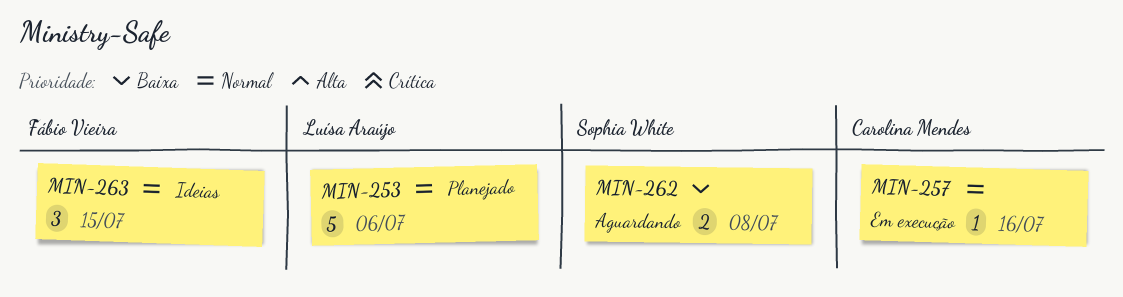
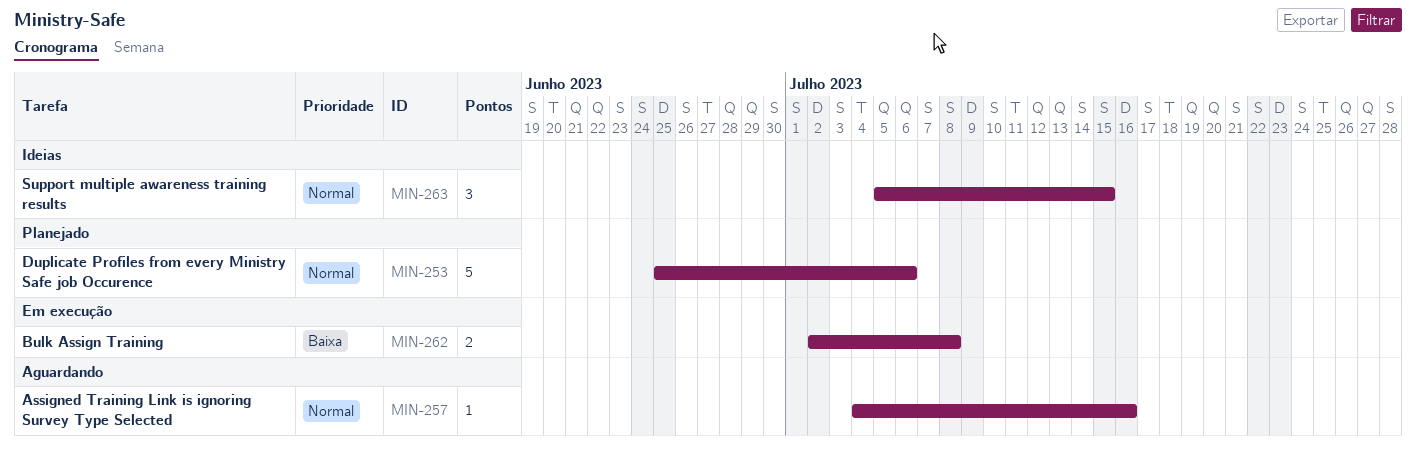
MIN-257, status: Em execução -> Aguardando
MIN-262, status: Aguardando -> Em execução

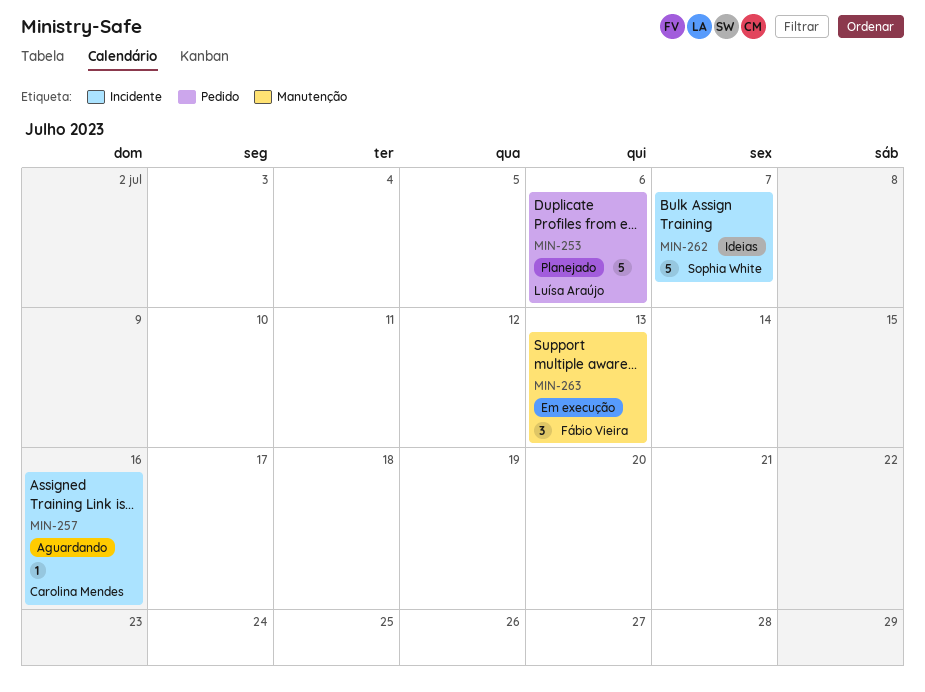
MIN-262, status: Em execução -> Ideias
MIN-262, estimate: 2 -> 5
MIN-262, due: Jul 8 -> Jul 7
MIN-263, status: Ideias -> Em execução
MIN-263, due: Jul 15 -> Jul 13

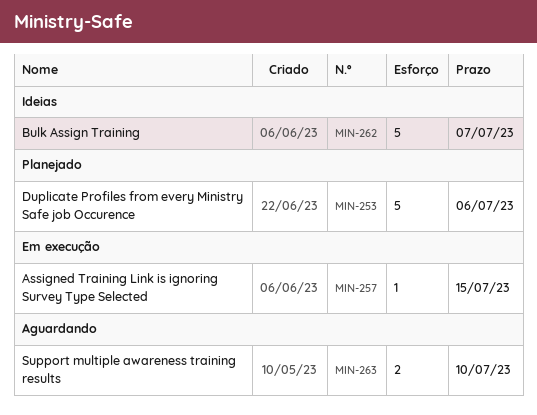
MIN-257, status: Aguardando -> Em execução
MIN-257, due: Jul 16 -> Jul 15
MIN-263, status: Em execução -> Aguardando
MIN-263, estimate: 3 -> 2
MIN-263, due: Jul 13 -> Jul 10

